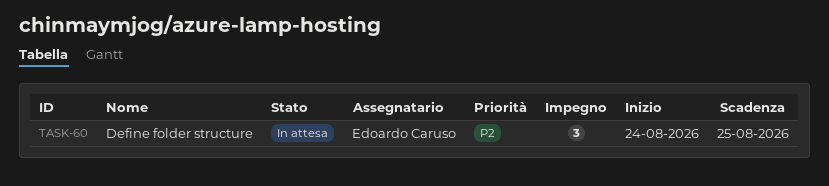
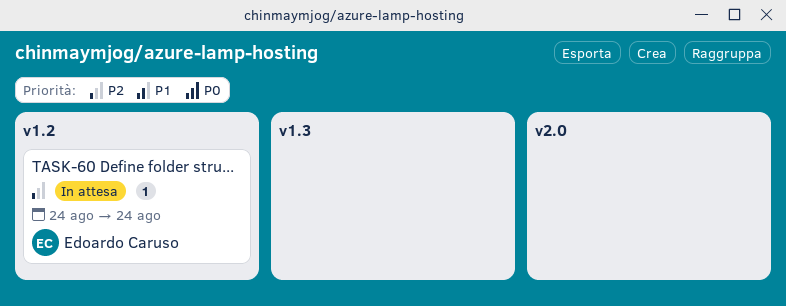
TASK-60, estimate: 3 -> 1
TASK-60, due: Aug 25 -> Aug 24

